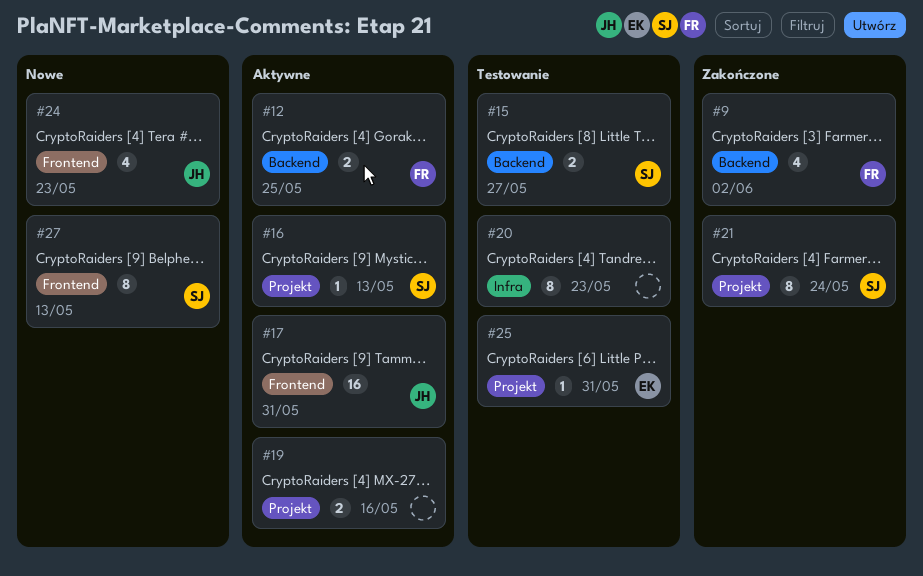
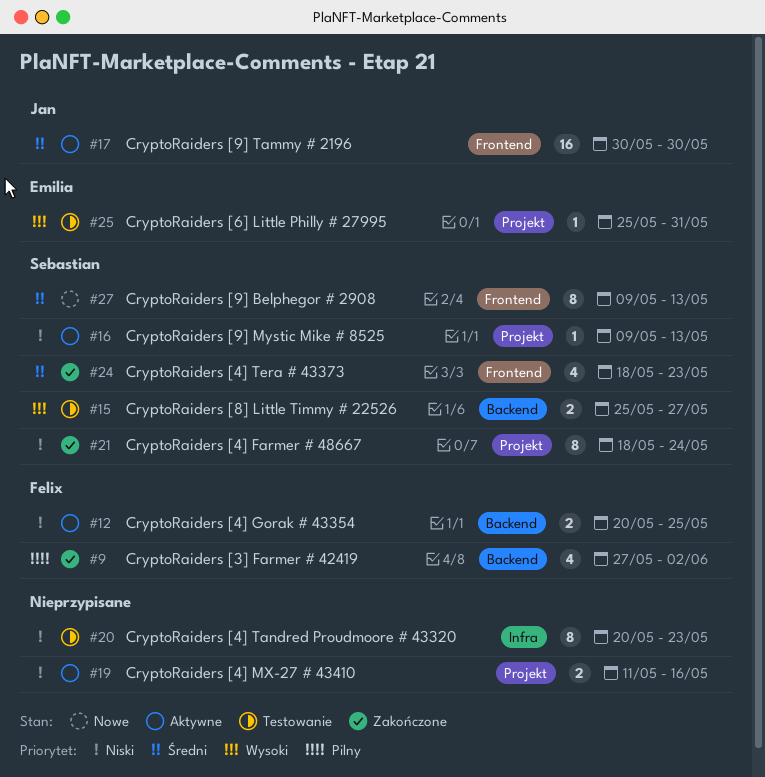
#17, due: May 31 -> May 30
#24, status: Nowe -> Zakończone
#24, owner: Jan -> Sebastian

